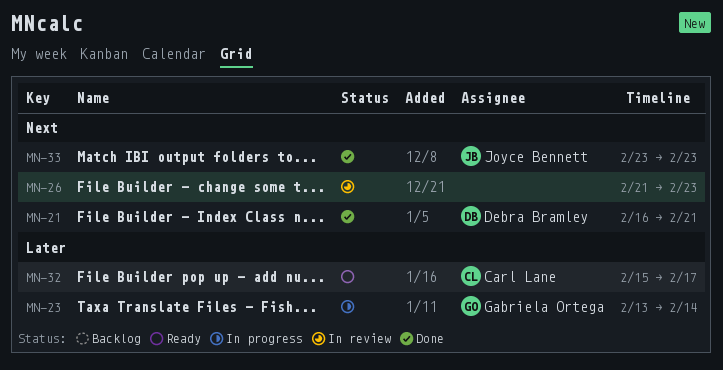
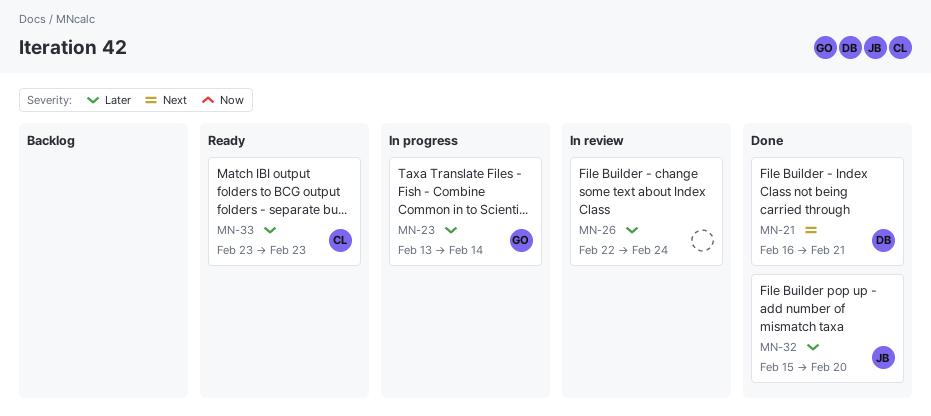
MN-26, priority: Next -> Later
MN-26, start: Feb 21 -> Feb 22
MN-26, due: Feb 23 -> Feb 24
MN-32, status: Ready -> Done
MN-32, owner: Carl Lane -> Joyce Bennett
MN-32, due: Feb 17 -> Feb 20
MN-33, status: Done -> Ready
MN-33, owner: Joyce Bennett -> Carl Lane
MN-33, priority: Next -> Later

